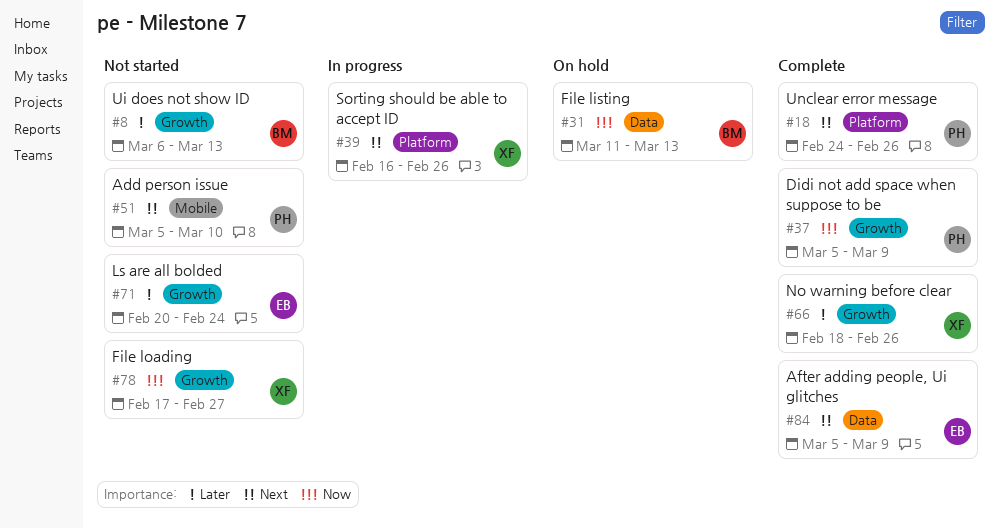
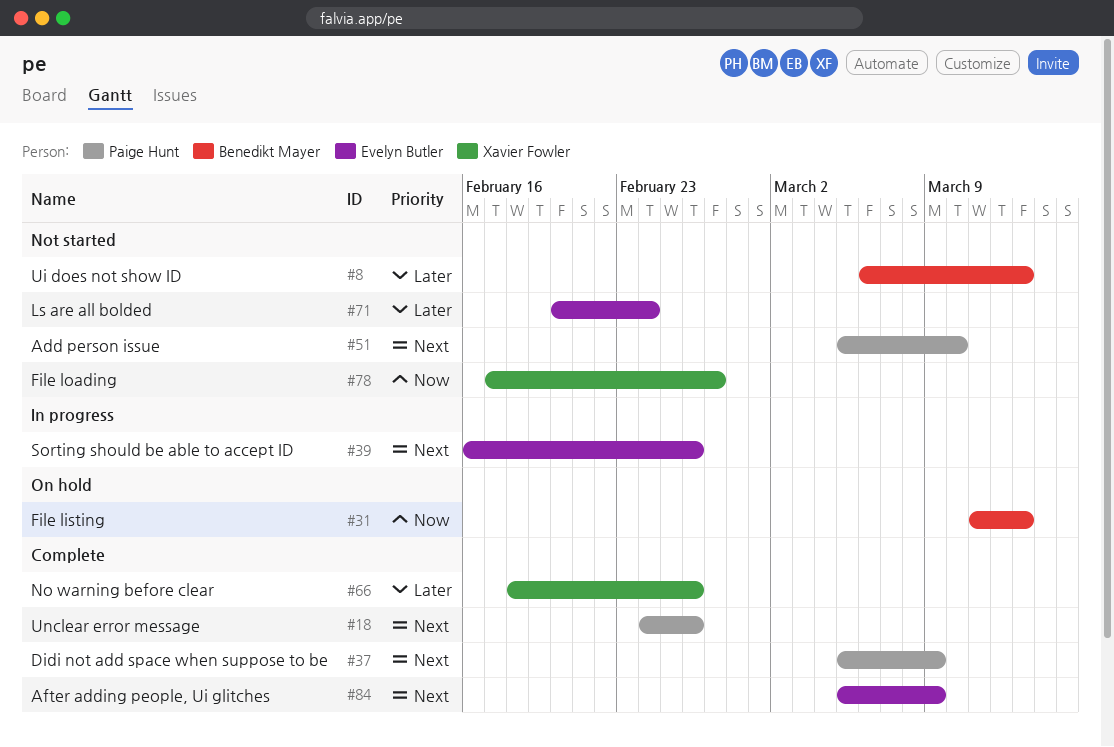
#37, priority: Now -> Next
#39, owner: Xavier Fowler -> Evelyn Butler

